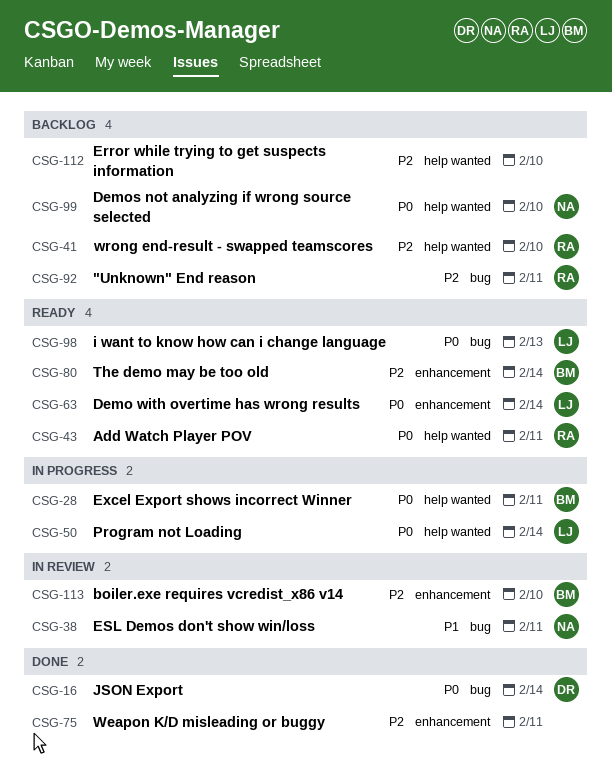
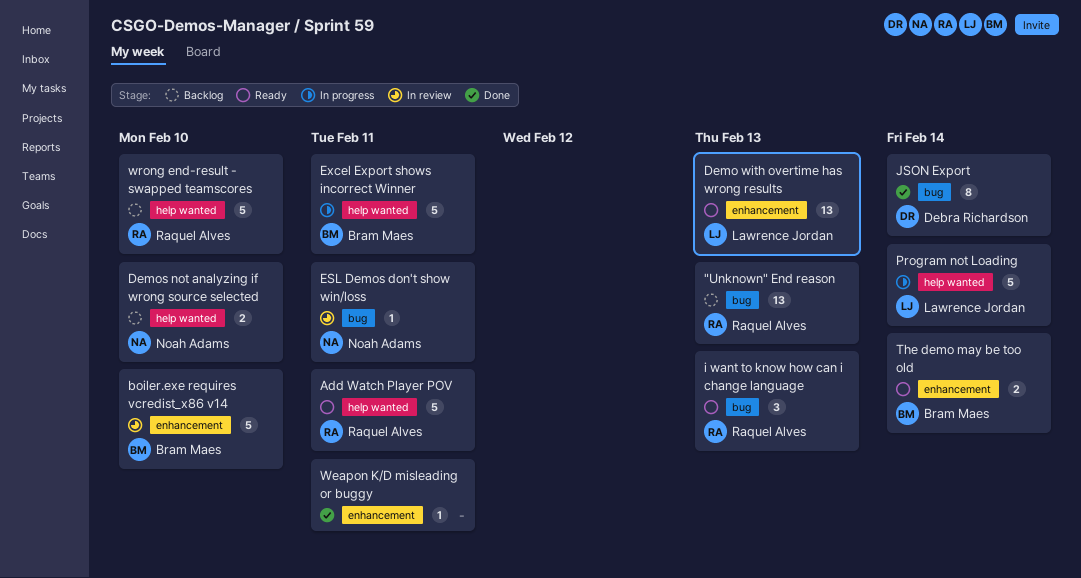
"Unknown" End reason, due: Feb 11 -> Feb 13
Demo with overtime has wrong results, due: Feb 14 -> Feb 13
Error while trying to get suspects information: present -> none
i want to know how can i change language, owner: Lawrence Jordan -> Raquel Alves

